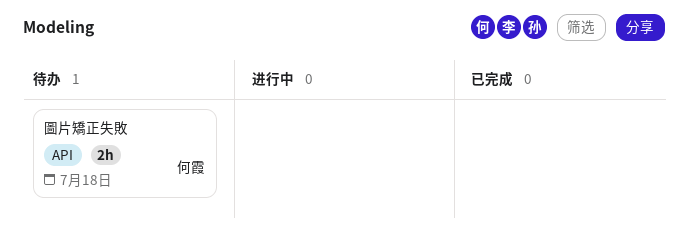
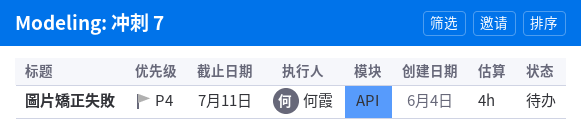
圖片矯正失敗, estimate: 2h -> 4h
圖片矯正失敗, due: Jul 18 -> Jul 11

